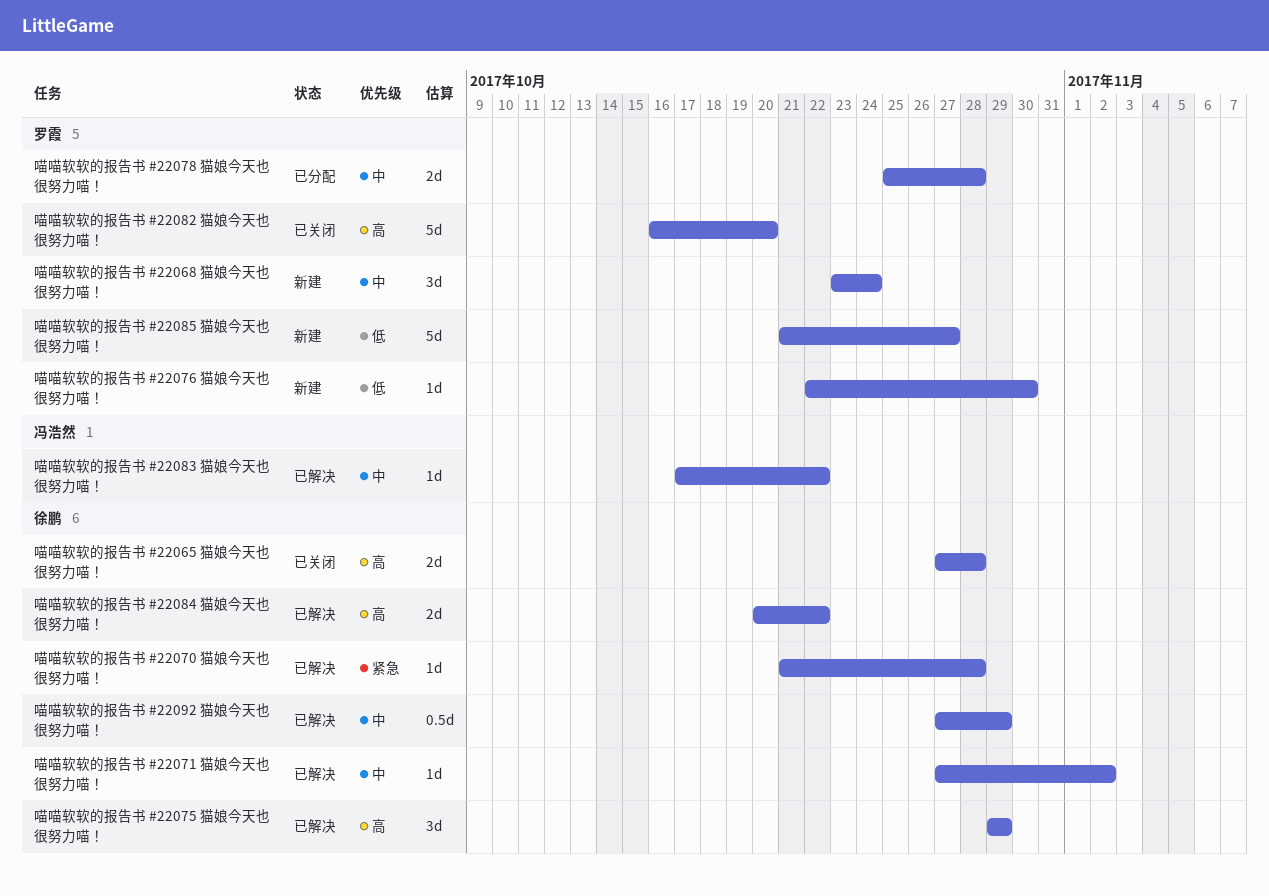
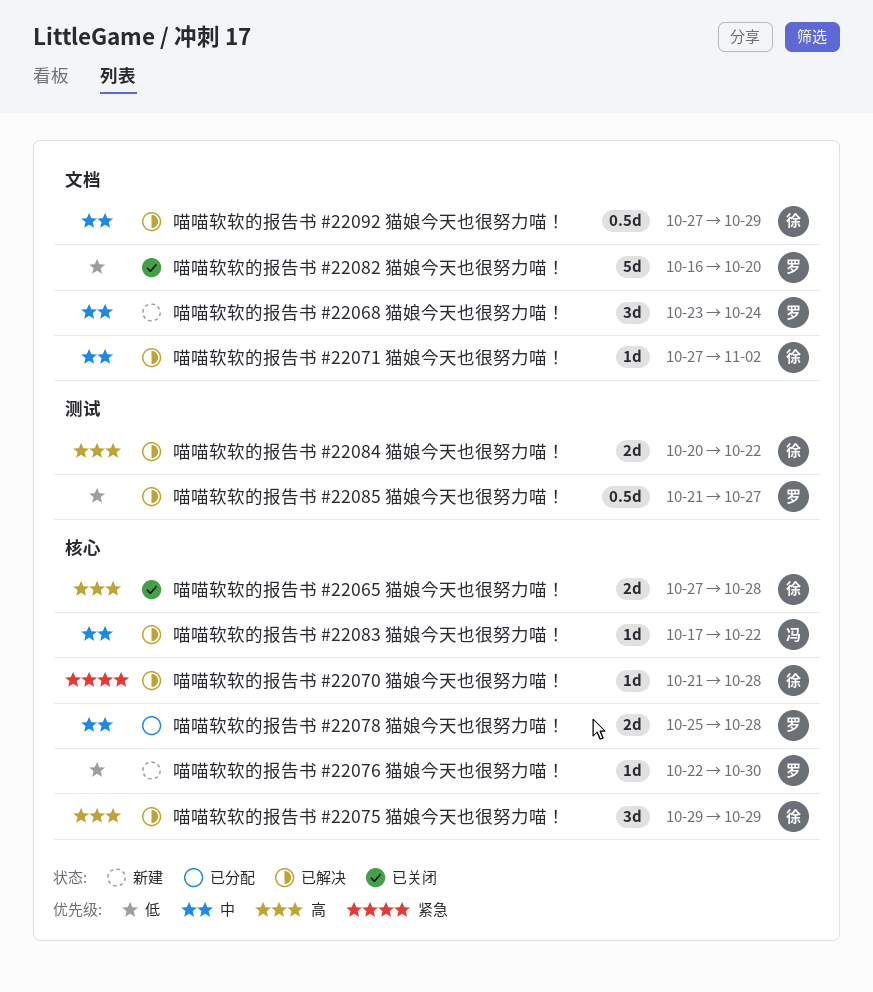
喵喵软软的报告书 #22082 猫娘今天也很努力喵！, priority: 高 -> 低
喵喵软软的报告书 #22085 猫娘今天也很努力喵！, status: 新建 -> 已解决
喵喵软软的报告书 #22085 猫娘今天也很努力喵！, estimate: 5d -> 0.5d

